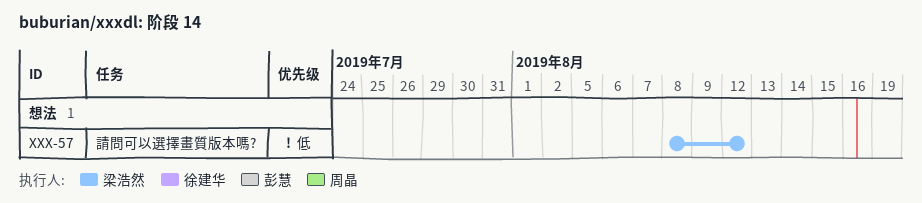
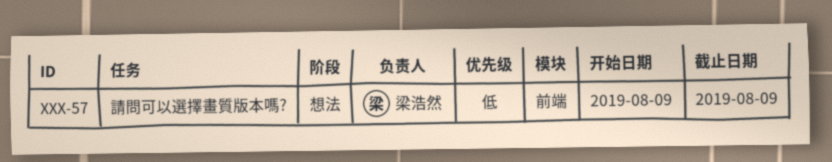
XXX-57, start: Aug 8 -> Aug 9
XXX-57, due: Aug 12 -> Aug 9

